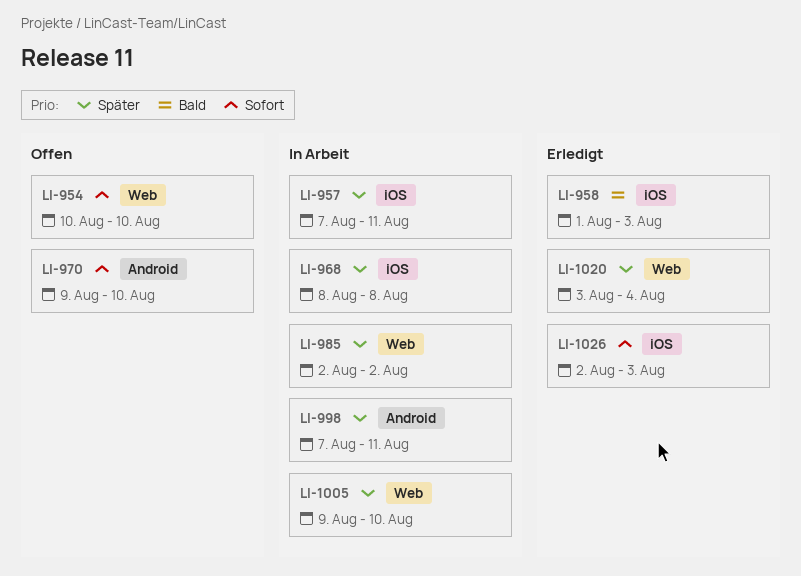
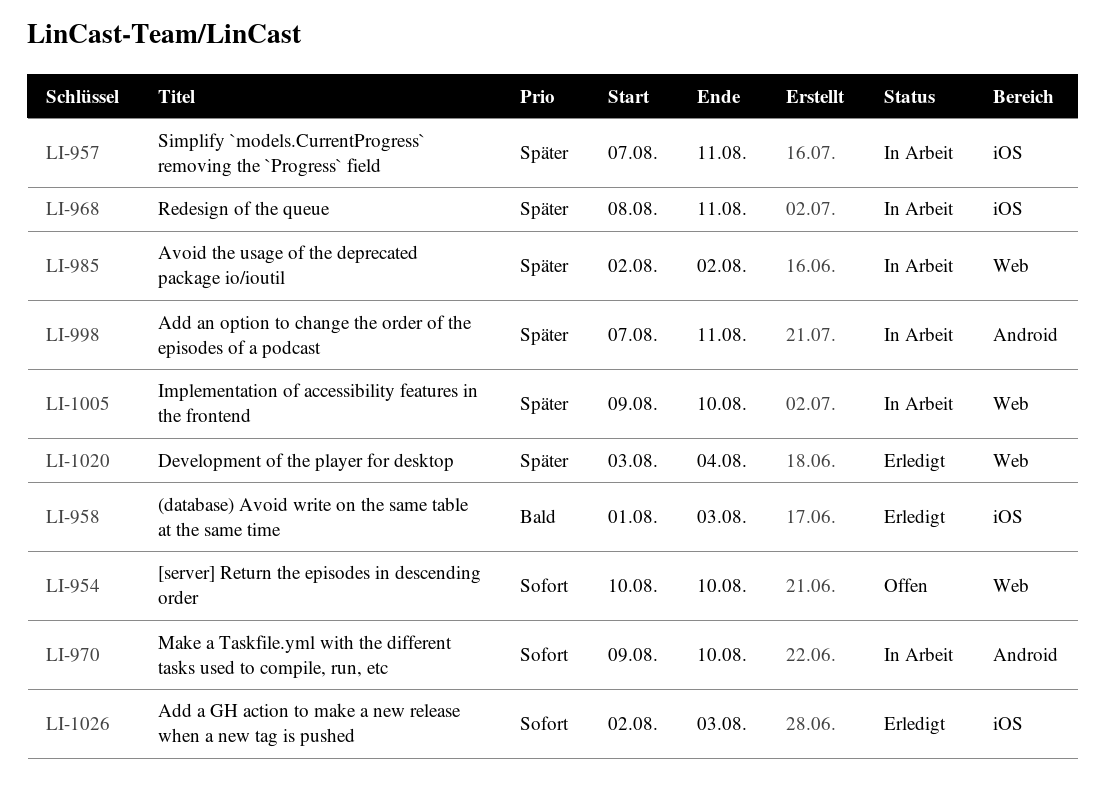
LI-968, due: Aug 8 -> Aug 11
LI-970, status: Offen -> In Arbeit

